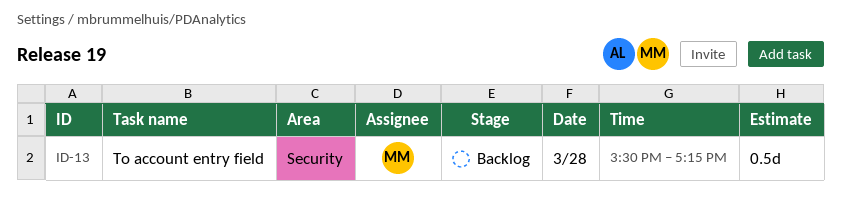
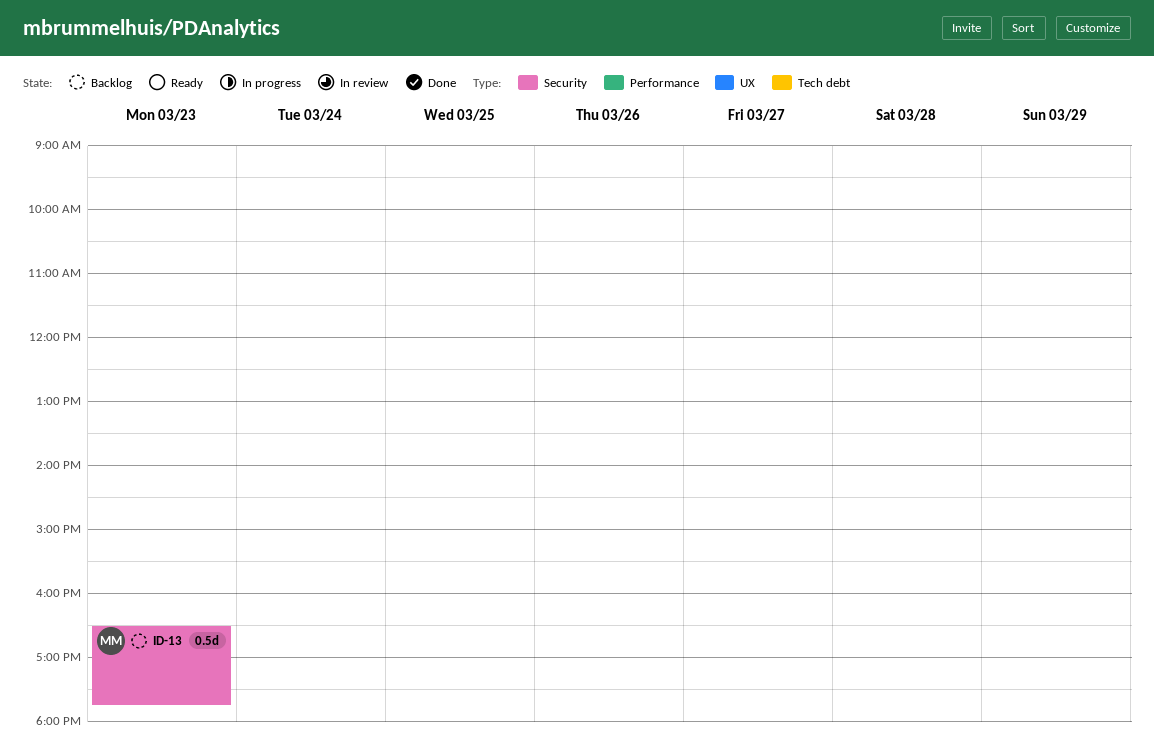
ID-13, day: Mar 28 -> Mar 23
ID-13, begins: 15:30 -> 16:30
ID-13, ends: 17:15 -> 17:45

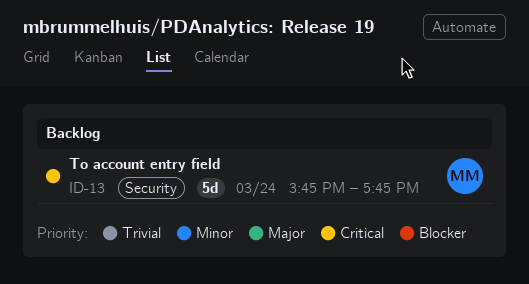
ID-13, estimate: 0.5d -> 5d
ID-13, day: Mar 23 -> Mar 24
ID-13, begins: 16:30 -> 15:45

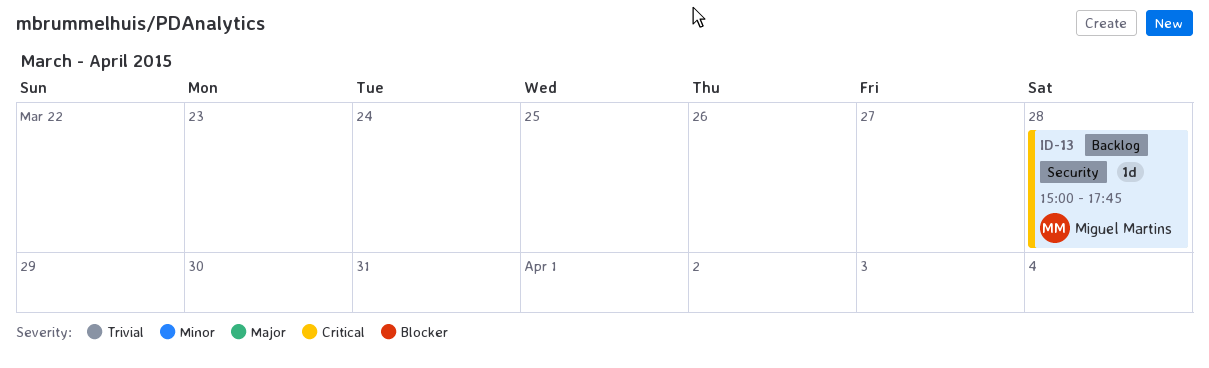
ID-13, estimate: 5d -> 1d
ID-13, day: Mar 24 -> Mar 28
ID-13, begins: 15:45 -> 15:00

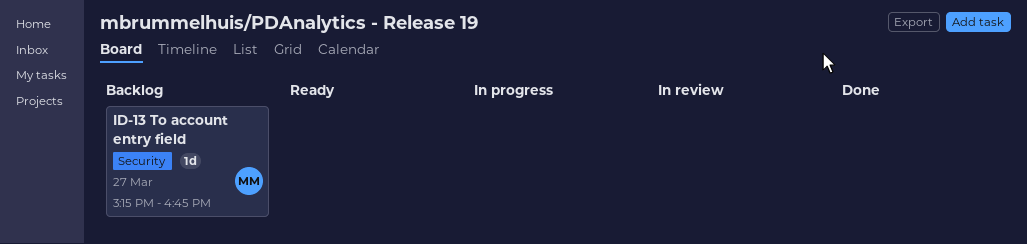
ID-13, day: Mar 28 -> Mar 27
ID-13, begins: 15:00 -> 15:15
ID-13, ends: 17:45 -> 16:45

